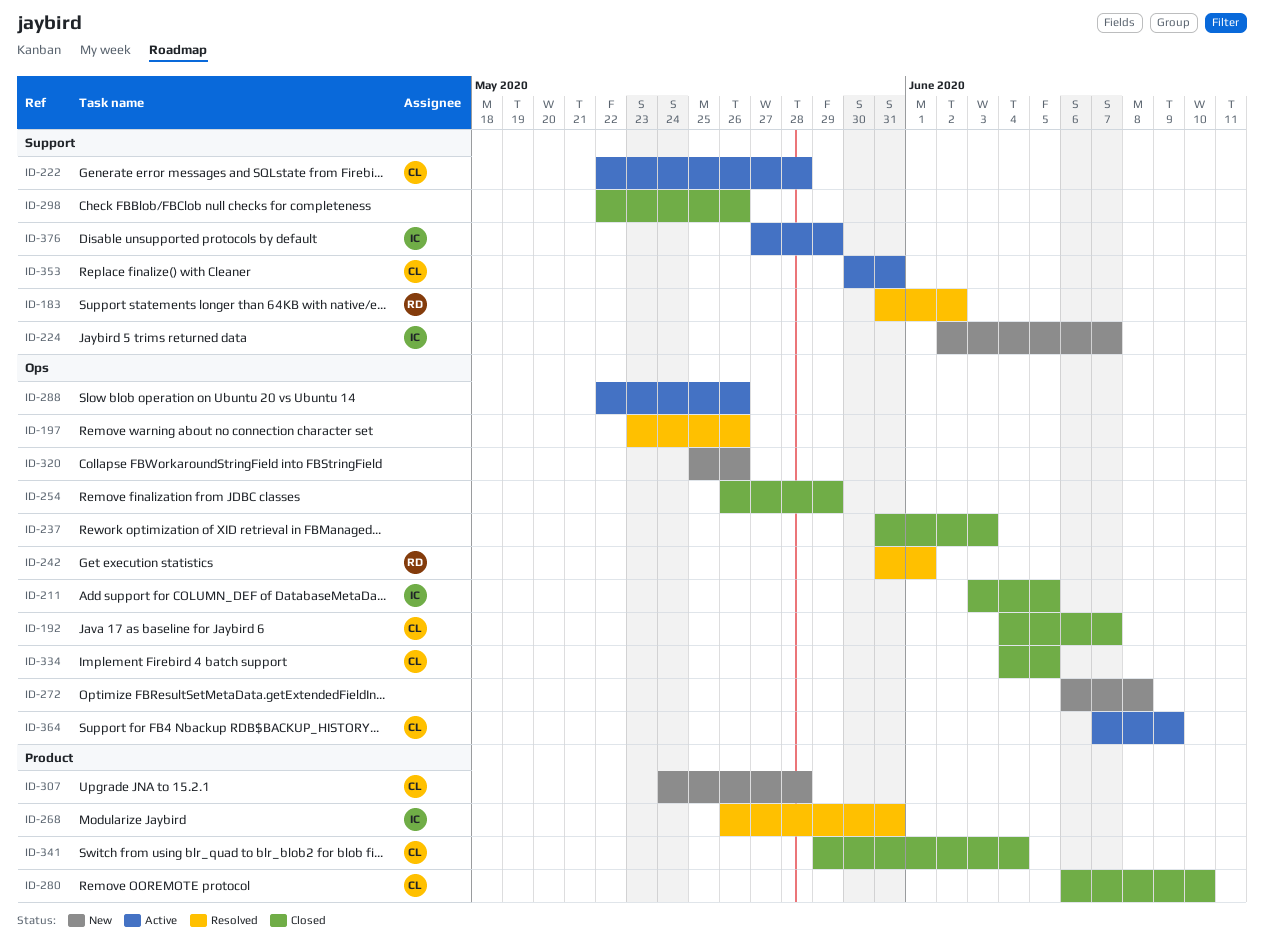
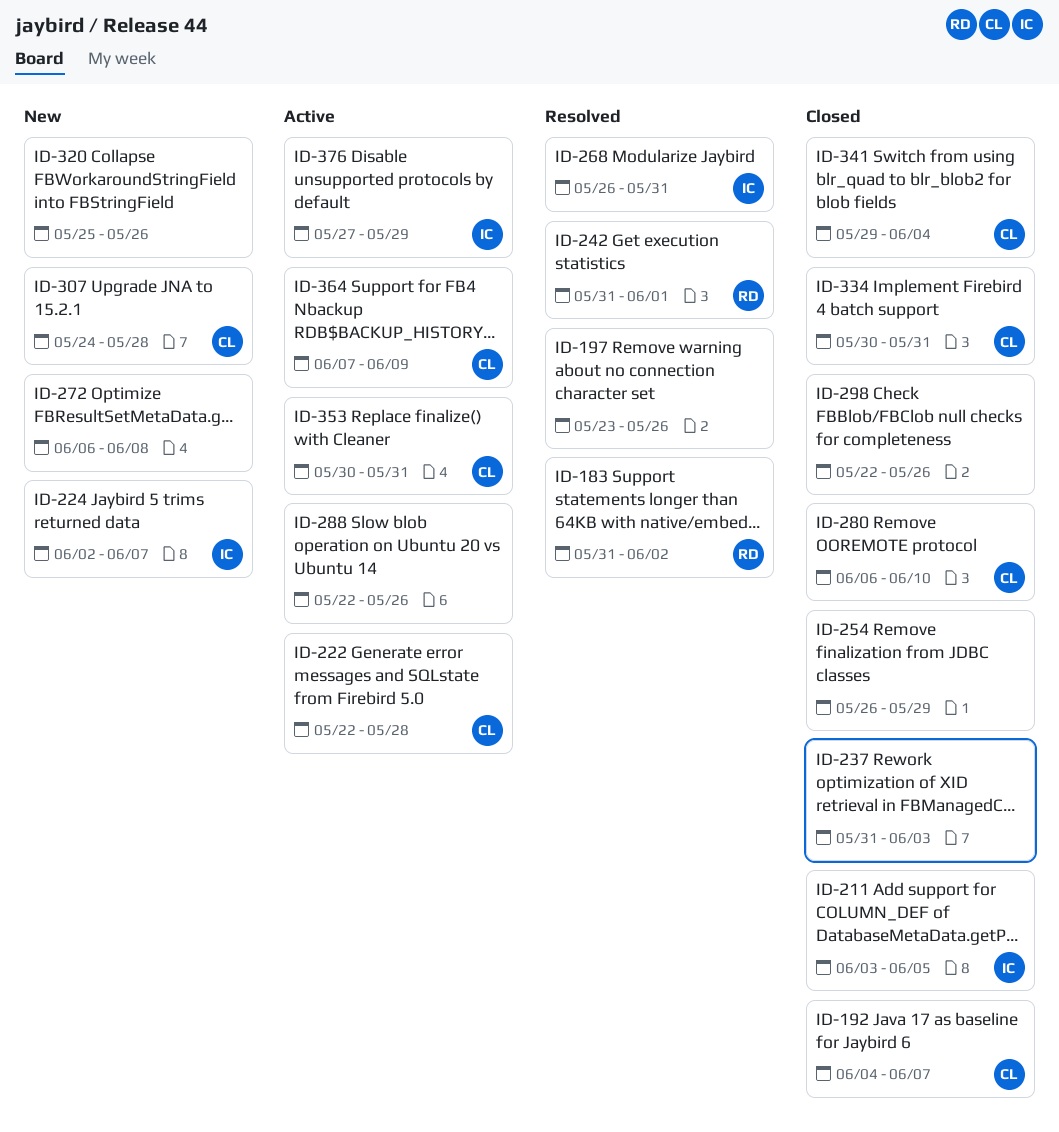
ID-334, start: Jun 4 -> May 30
ID-334, due: Jun 5 -> May 31

